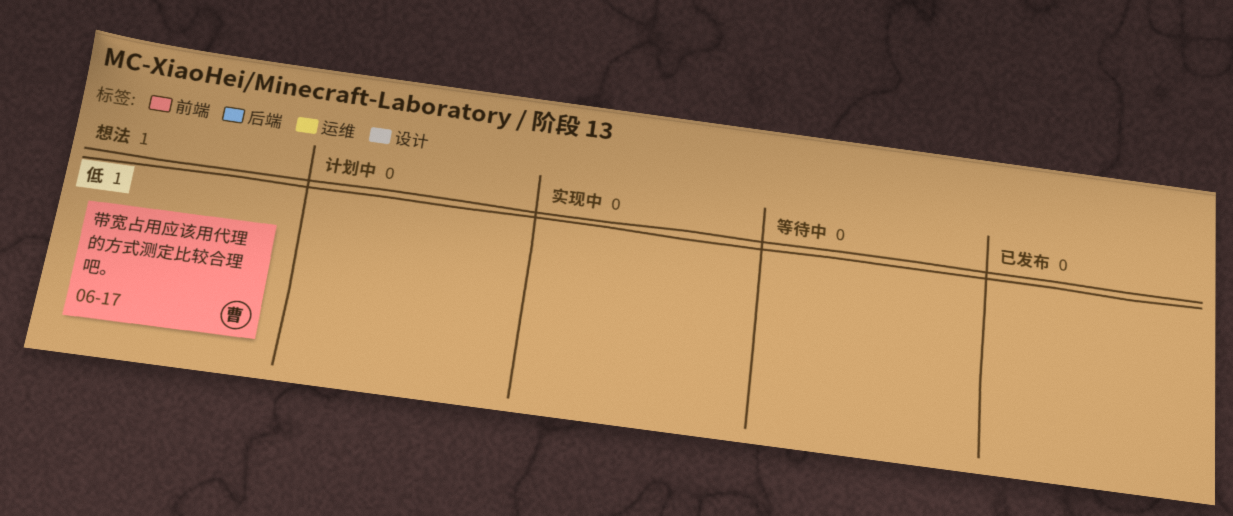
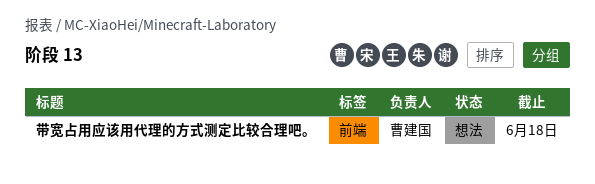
带宽占用应该用代理的方式测定比较合理吧。, due: Jun 17 -> Jun 18

